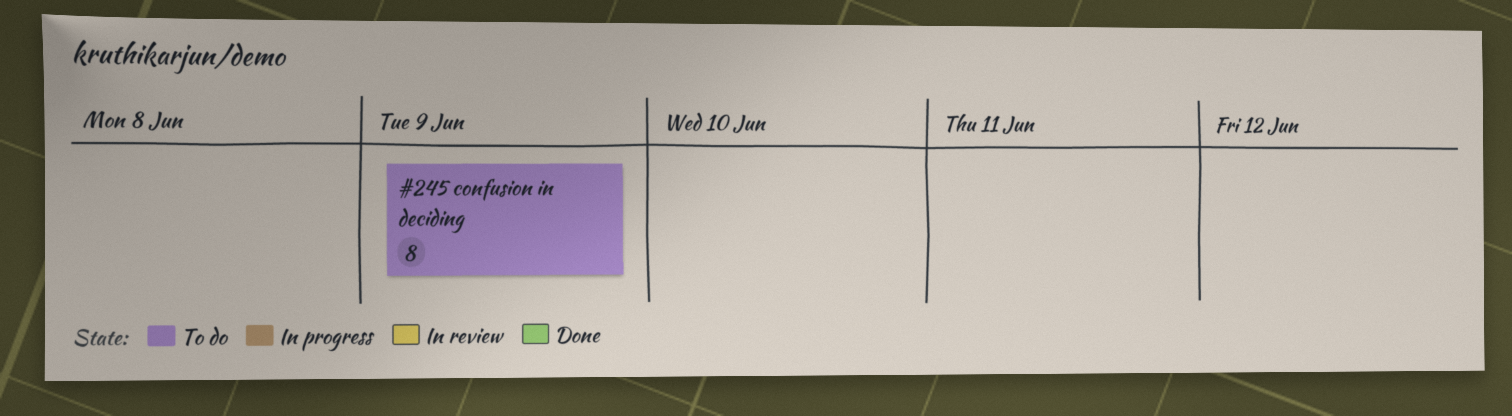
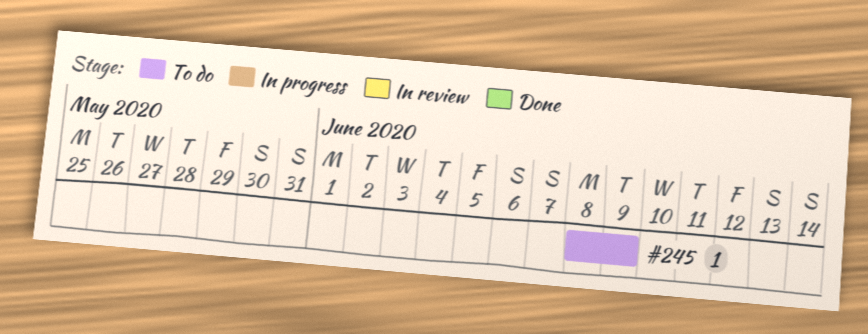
#245, estimate: 8 -> 1

